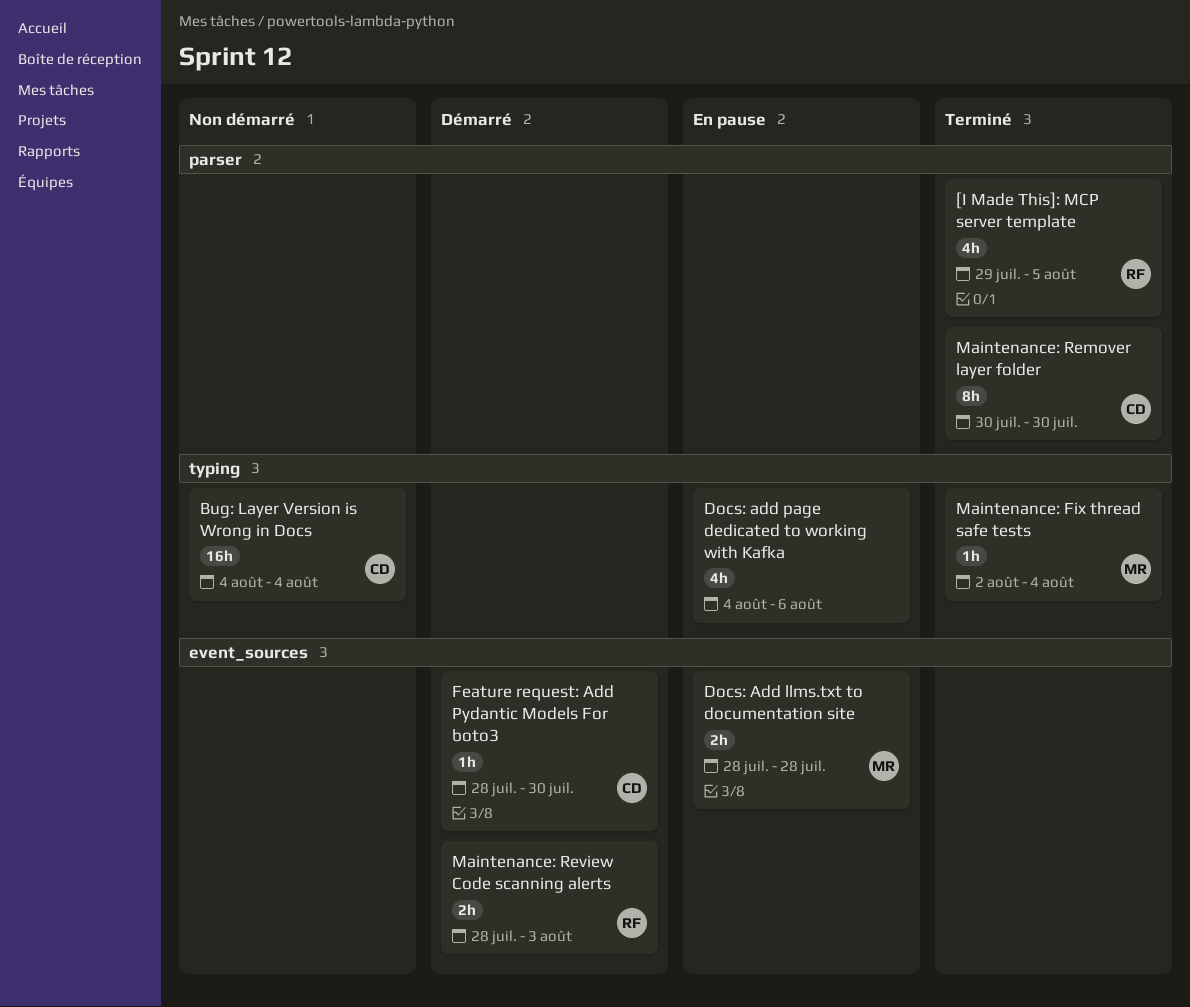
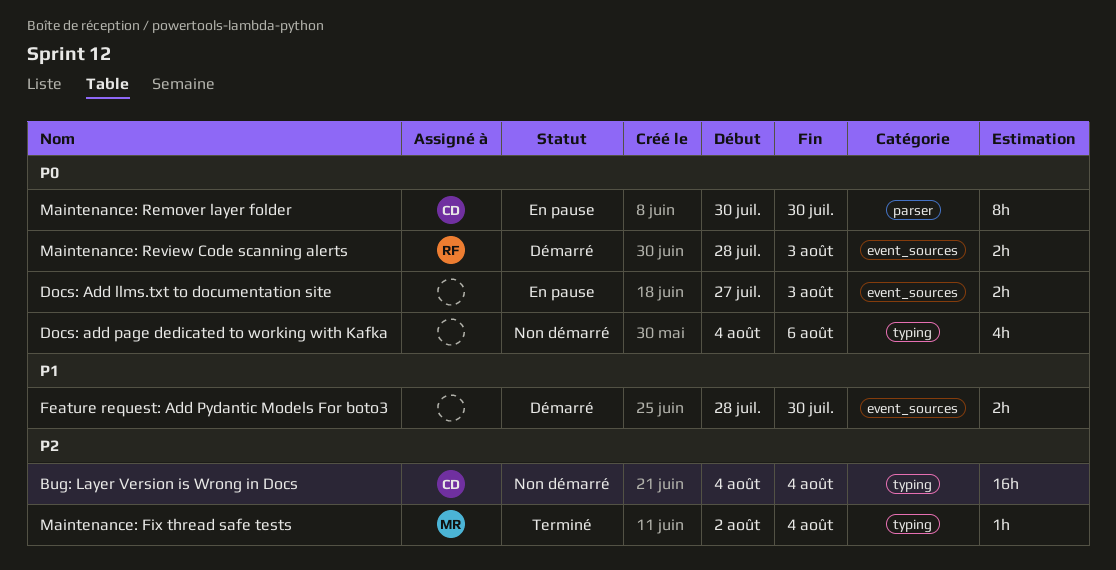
[I Made This]: MCP server template: present -> none
Docs: Add llms.txt to documentation site, owner: MR -> none
Docs: Add llms.txt to documentation site, start: Jul 28 -> Jul 27
Docs: Add llms.txt to documentation site, due: Jul 28 -> Aug 3
Docs: add page dedicated to working with Kafka, status: En pause -> Non démarré
Feature request: Add Pydantic Models For boto3, owner: CD -> none
Feature request: Add Pydantic Models For boto3, estimate: 1h -> 2h
Maintenance: Remover layer folder, status: Terminé -> En pause

